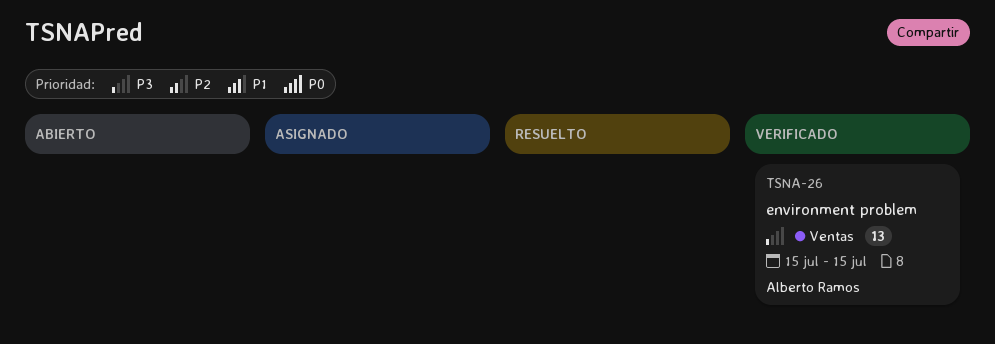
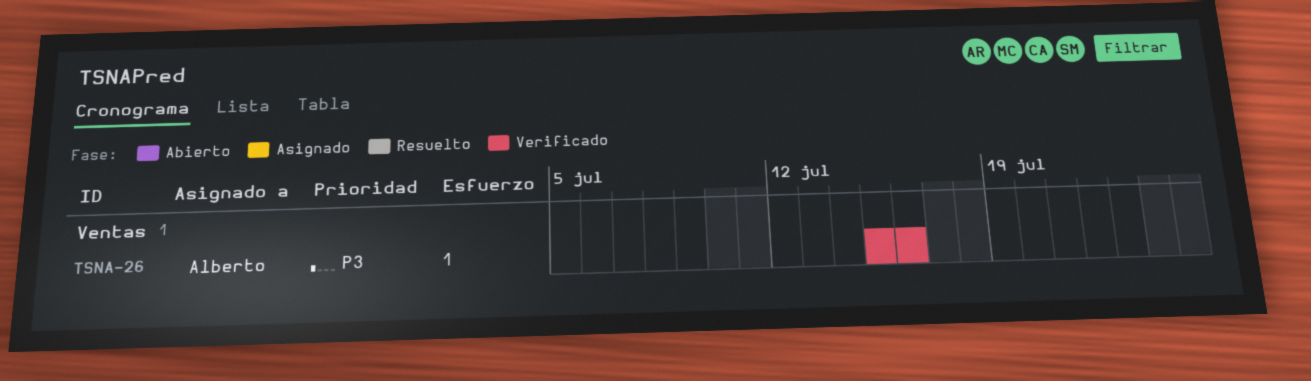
TSNA-26, estimate: 13 -> 1
TSNA-26, due: Jul 15 -> Jul 16

